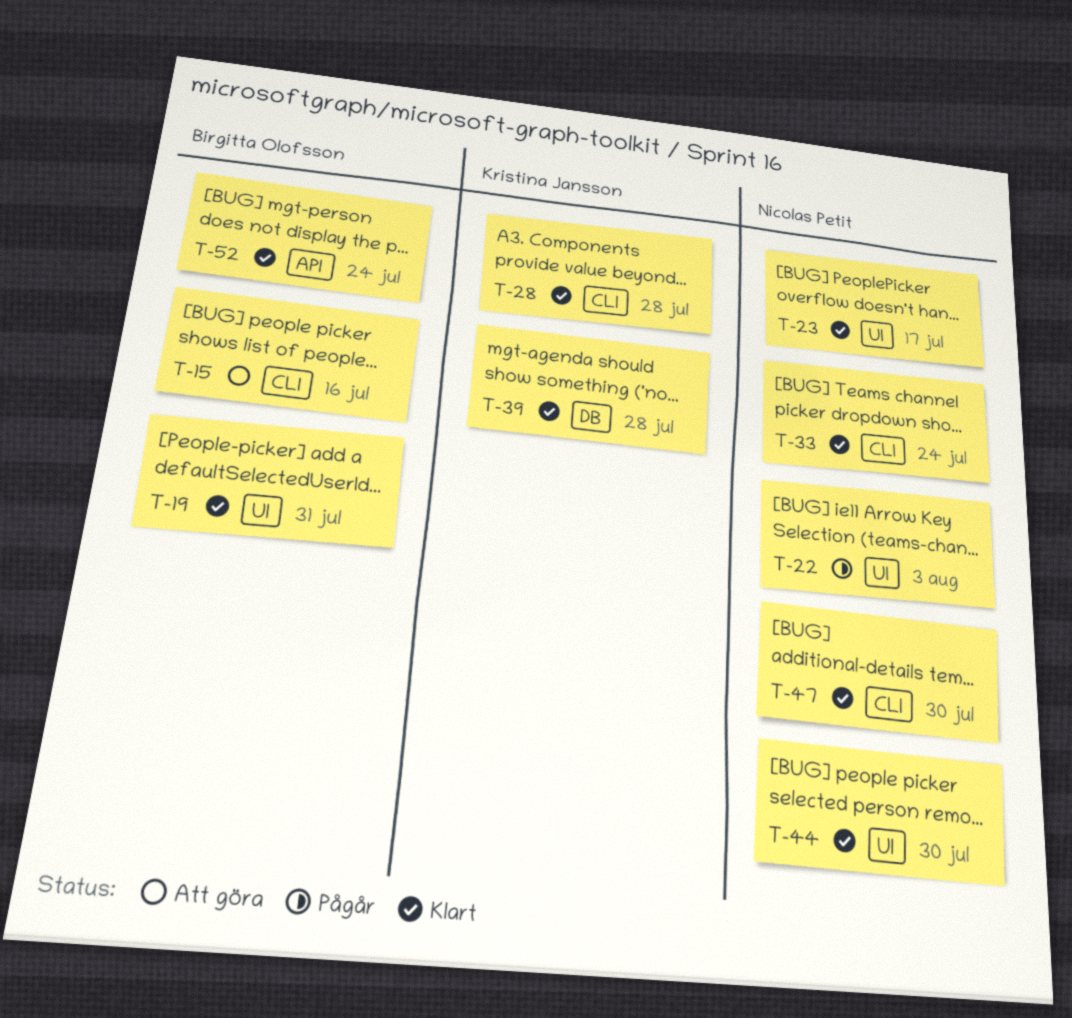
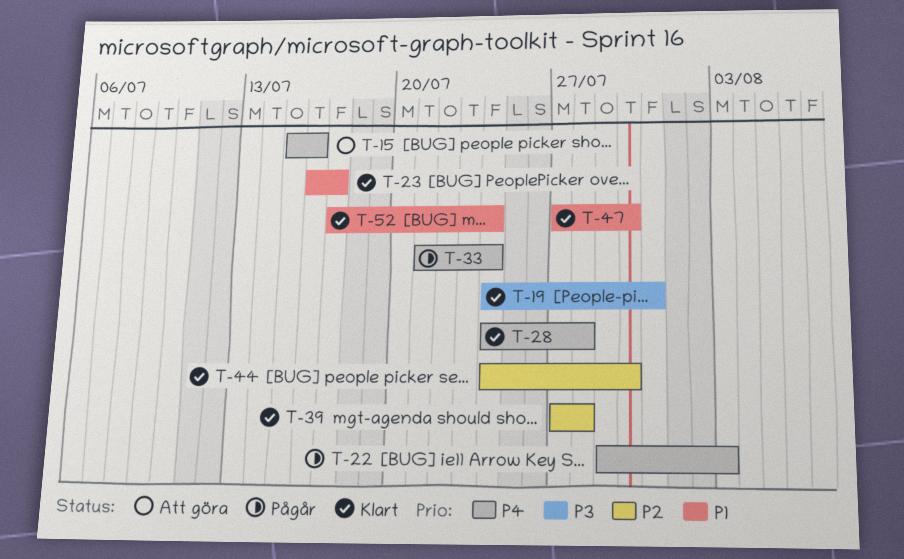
T-33, status: Klart -> Pågår

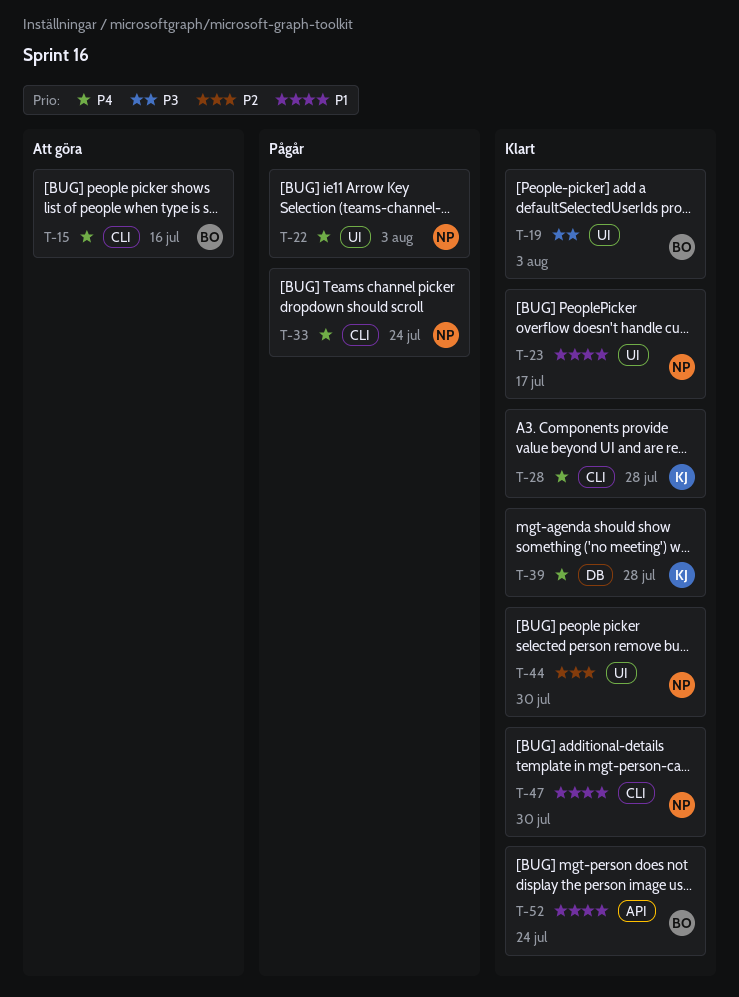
T-19, due: Jul 31 -> Aug 3
T-39, priority: P2 -> P4

